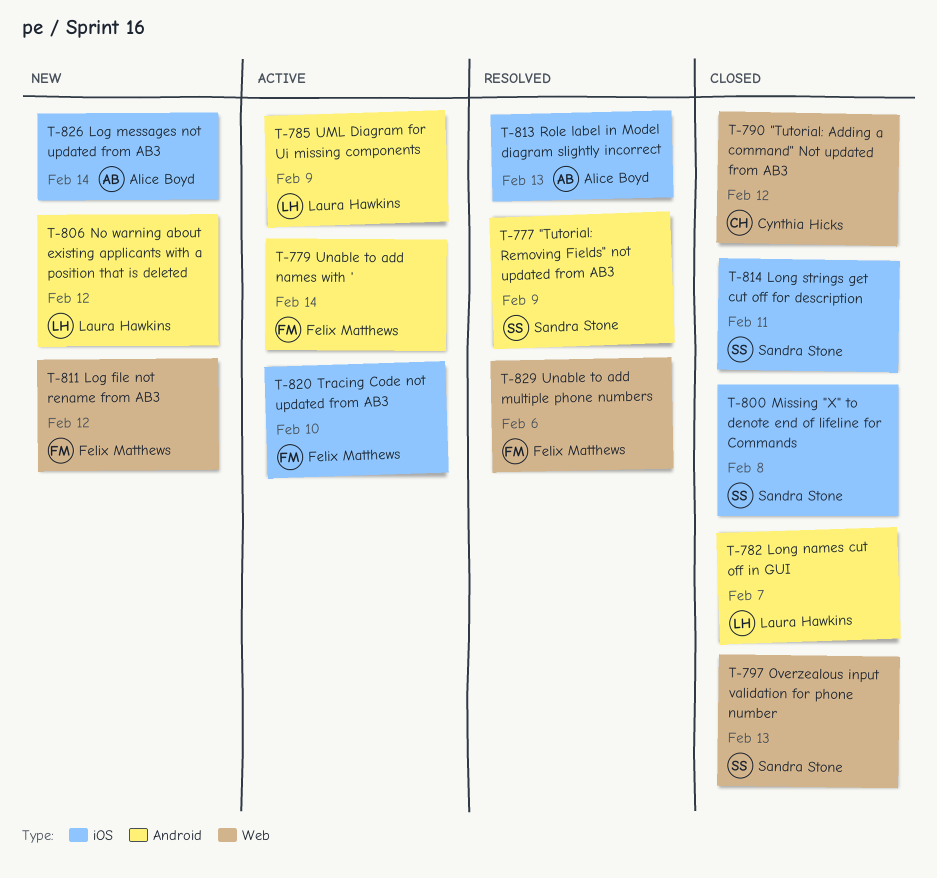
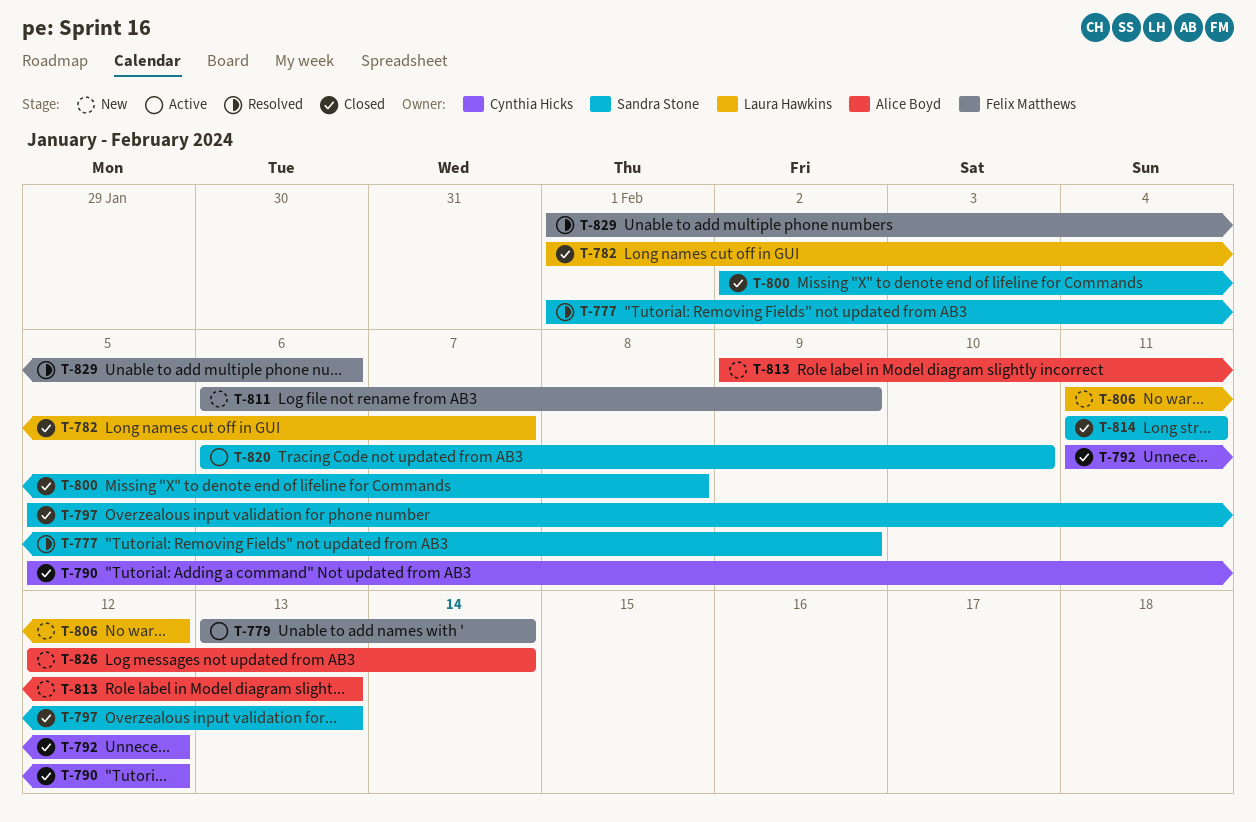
T-785: present -> none
T-792: none -> present
T-811, due: Feb 12 -> Feb 9
T-813, status: Resolved -> New
T-820, owner: Felix Matthews -> Sandra Stone

